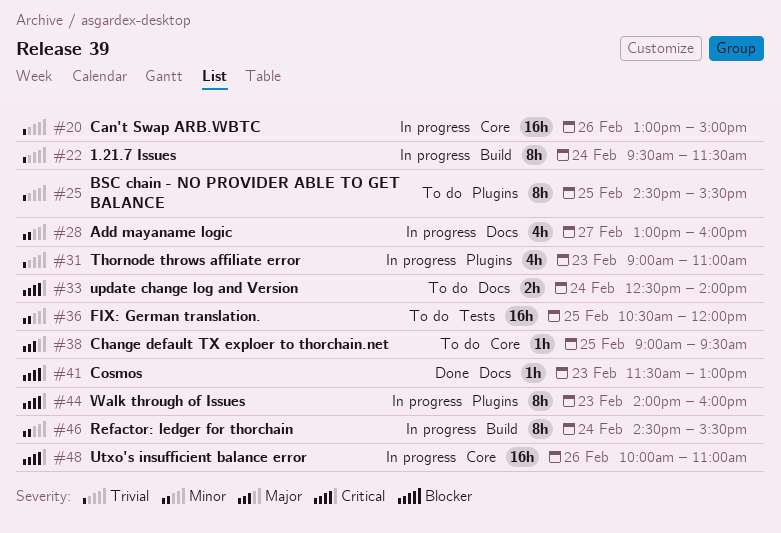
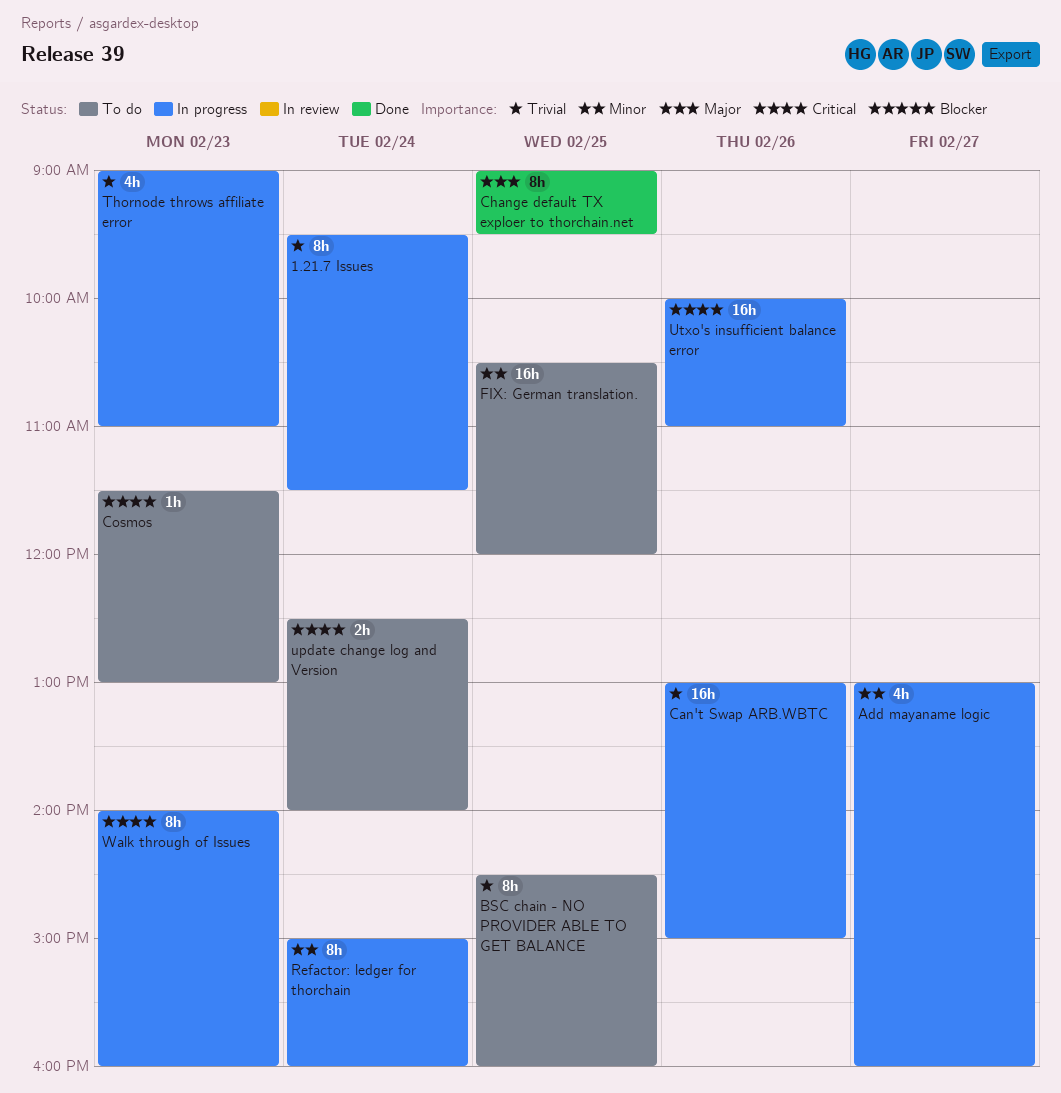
BSC chain - NO PROVIDER ABLE TO GET BALANCE, ends: 15:30 -> 16:00
Change default TX exploer to thorchain.net, status: To do -> Done
Change default TX exploer to thorchain.net, estimate: 1h -> 8h
Cosmos, status: Done -> To do
Refactor: ledger for thorchain, begins: 14:30 -> 15:00
Refactor: ledger for thorchain, ends: 15:30 -> 16:00

